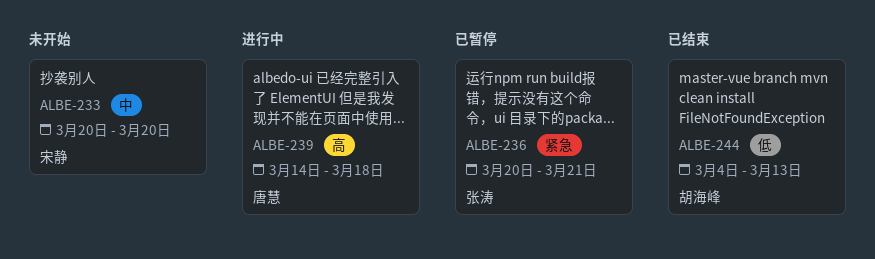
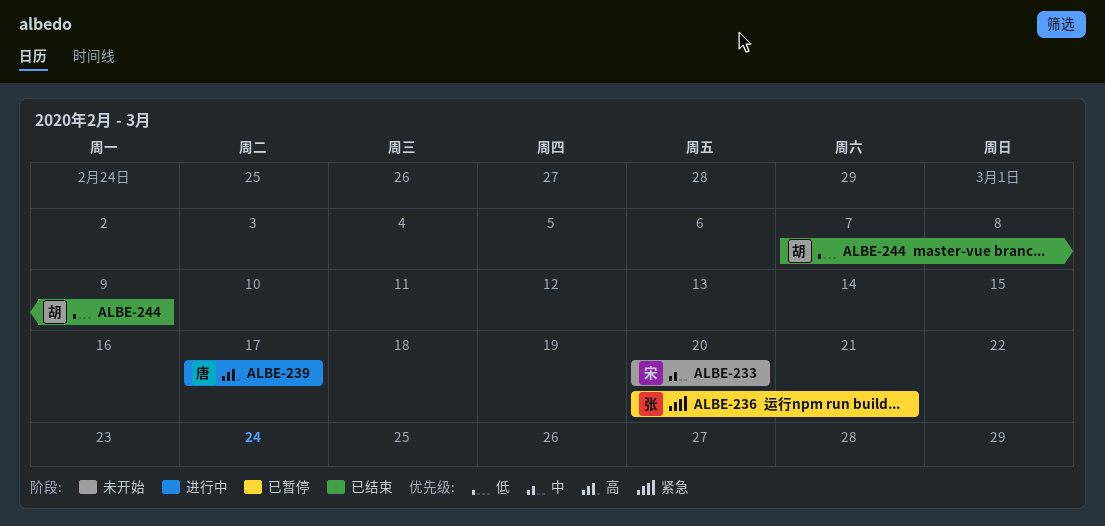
ALBE-239, start: Mar 14 -> Mar 17
ALBE-239, due: Mar 18 -> Mar 17
ALBE-244, start: Mar 4 -> Mar 7
ALBE-244, due: Mar 13 -> Mar 9

